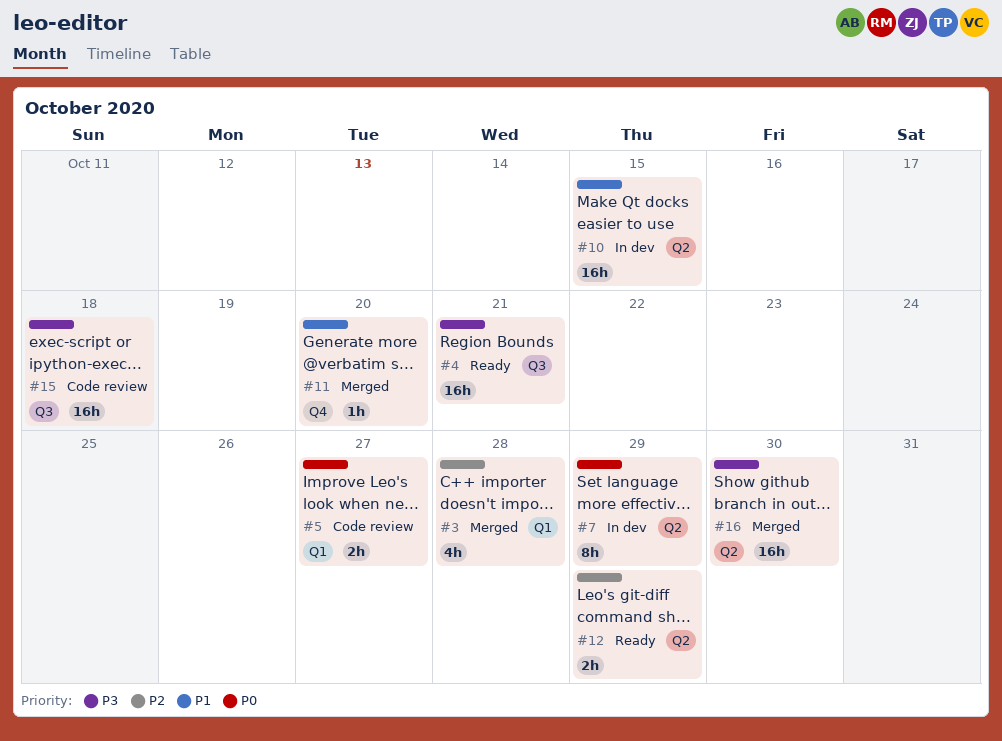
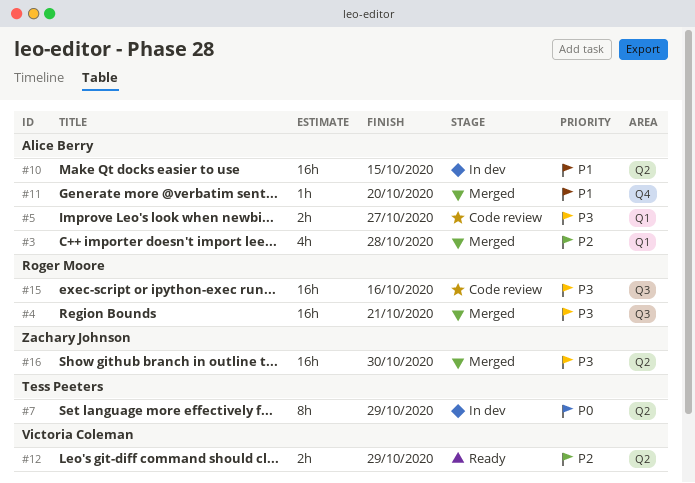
#4, status: Ready -> Merged
#5, priority: P0 -> P3
#15, due: Oct 18 -> Oct 16

